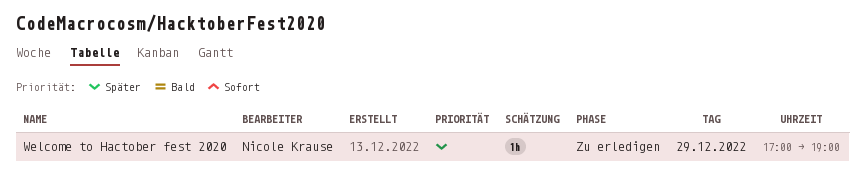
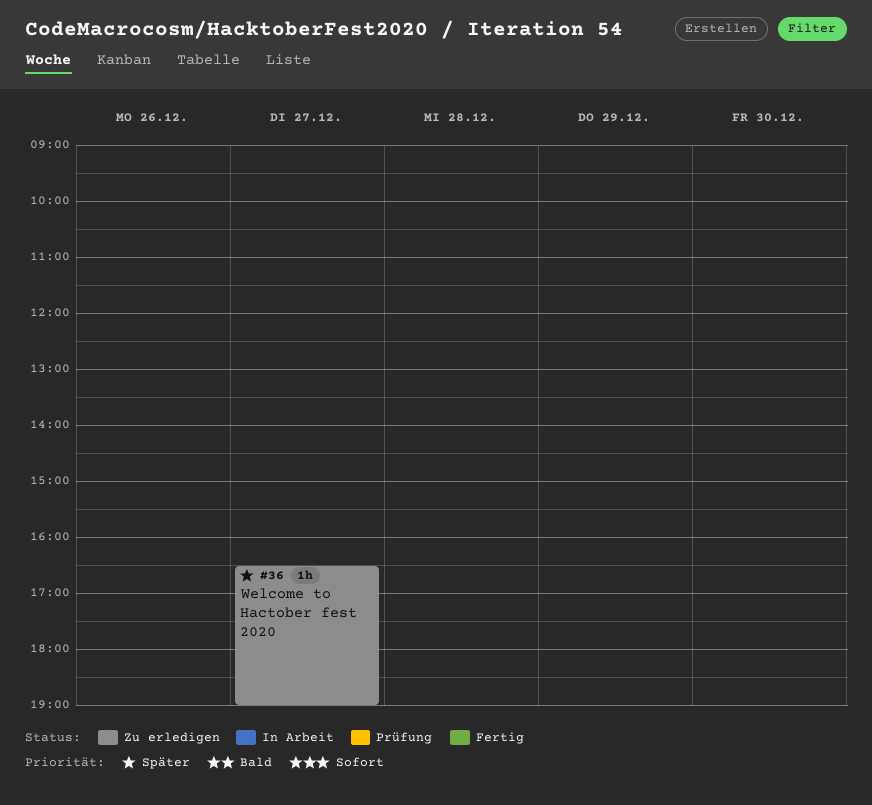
Welcome to Hactober fest 2020, day: Dec 29 -> Dec 27
Welcome to Hactober fest 2020, begins: 17:00 -> 16:30

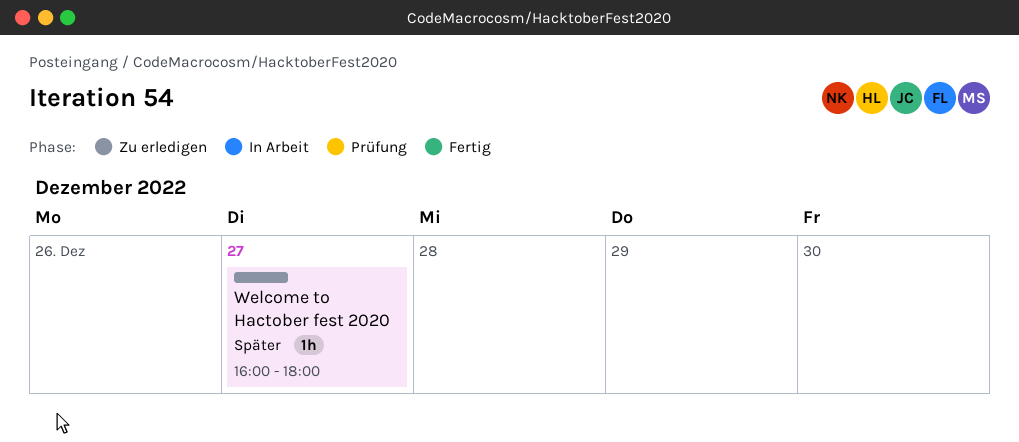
Welcome to Hactober fest 2020, begins: 16:30 -> 16:00
Welcome to Hactober fest 2020, ends: 19:00 -> 18:00

